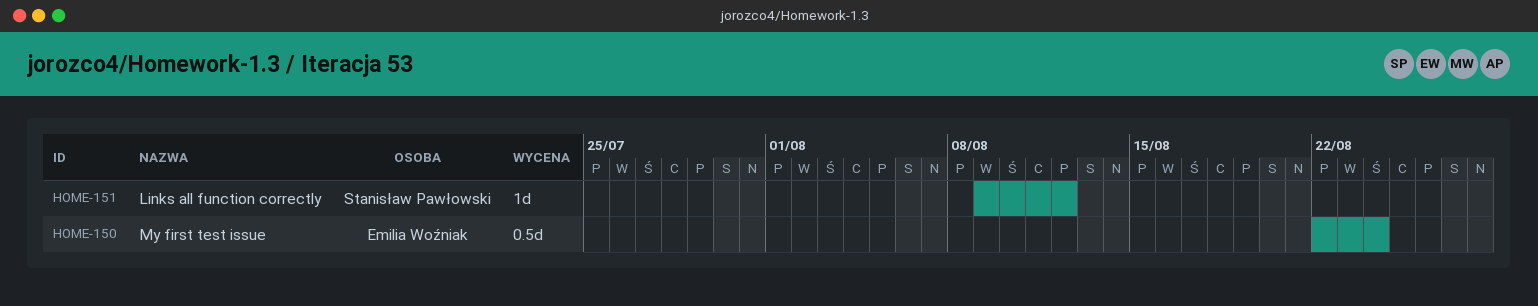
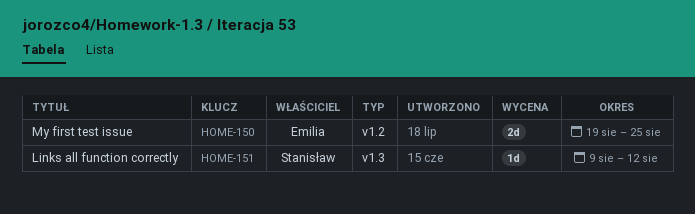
HOME-150, estimate: 0.5d -> 2d
HOME-150, start: Aug 22 -> Aug 19
HOME-150, due: Aug 24 -> Aug 25

